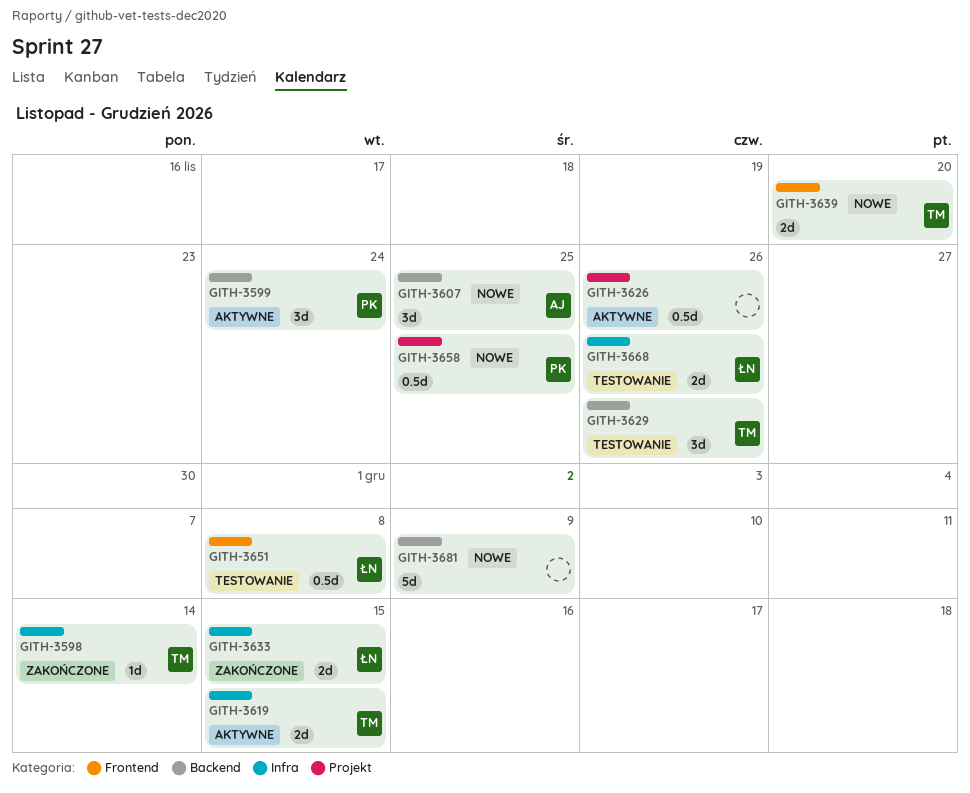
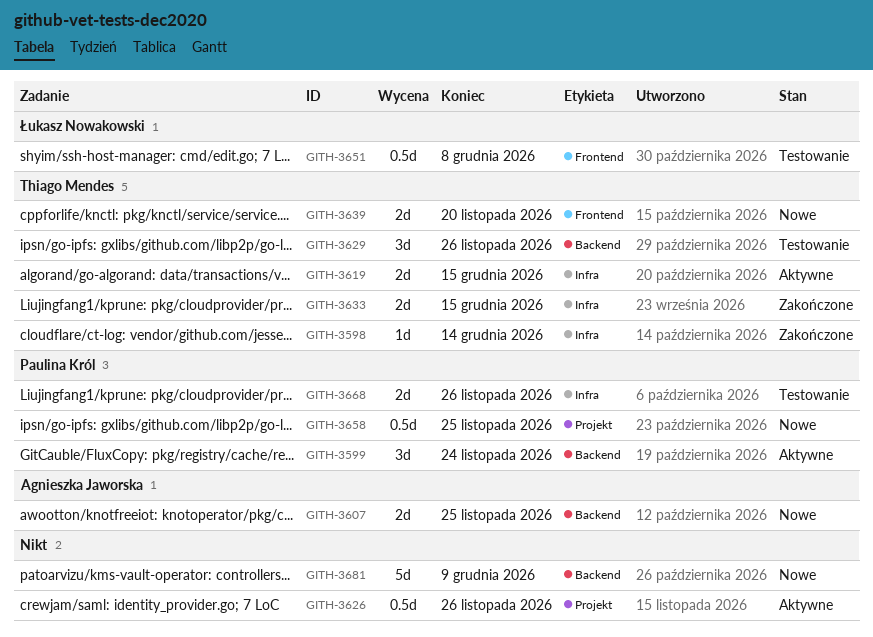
GITH-3607, estimate: 3d -> 2d
GITH-3633, owner: Łukasz Nowakowski -> Thiago Mendes
GITH-3668, owner: Łukasz Nowakowski -> Paulina Król

